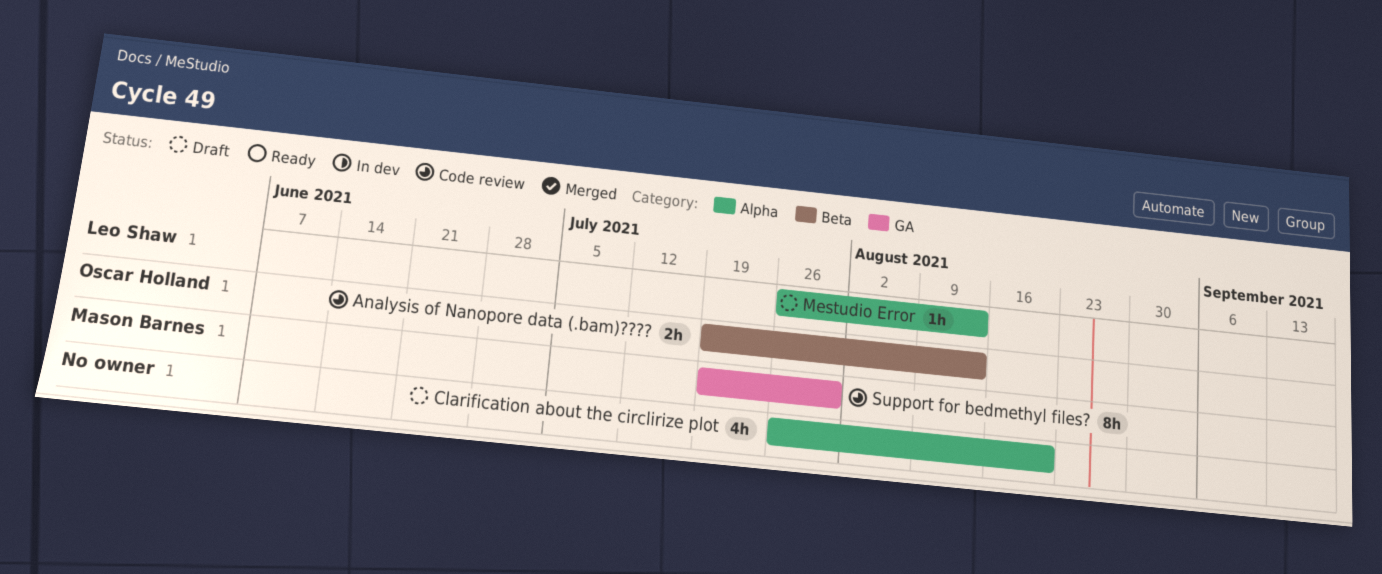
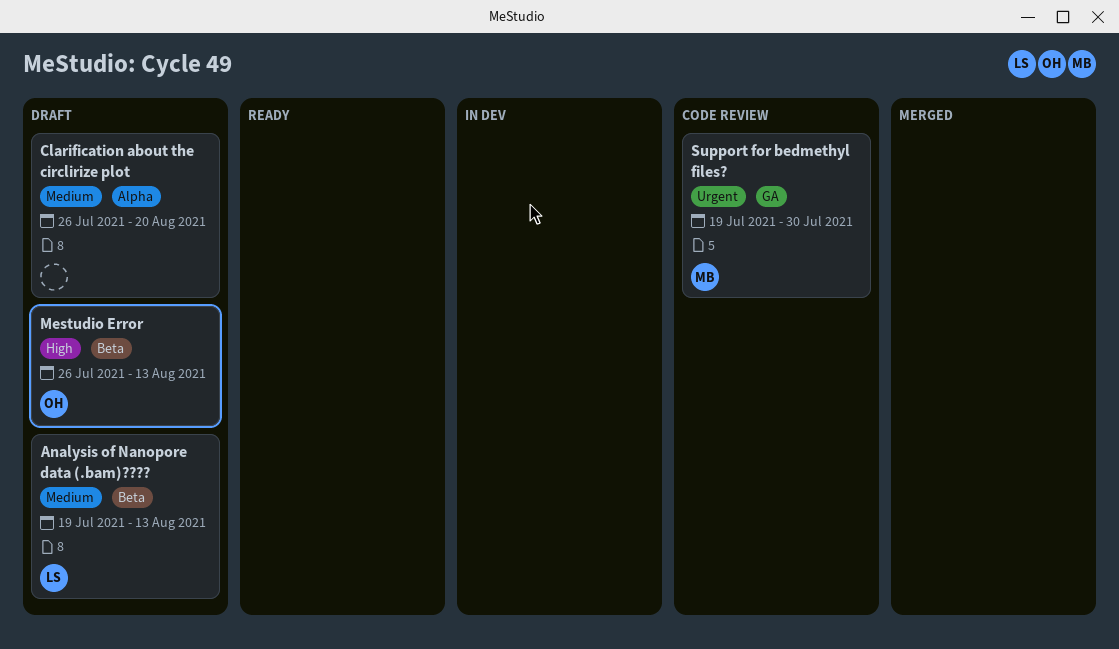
Analysis of Nanopore data (.bam)????, status: Code review -> Draft
Analysis of Nanopore data (.bam)????, owner: Oscar Holland -> Leo Shaw
Mestudio Error, owner: Leo Shaw -> Oscar Holland
Mestudio Error, label: Alpha -> Beta

